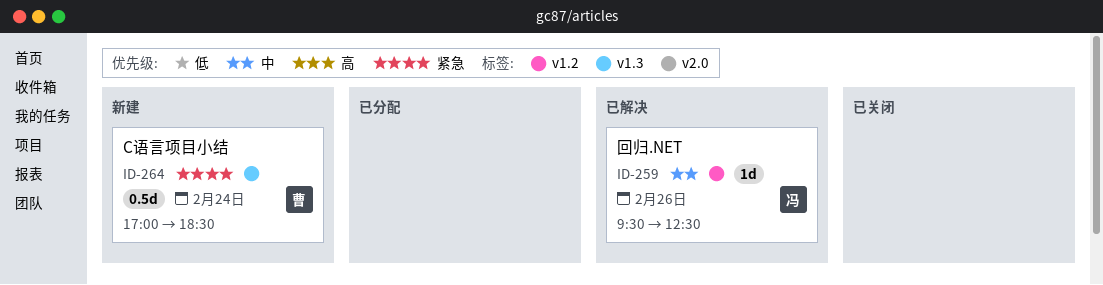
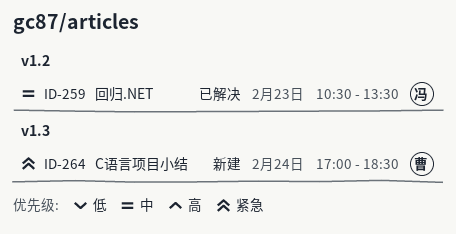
ID-259, day: Feb 26 -> Feb 23
ID-259, begins: 09:30 -> 10:30
ID-259, ends: 12:30 -> 13:30

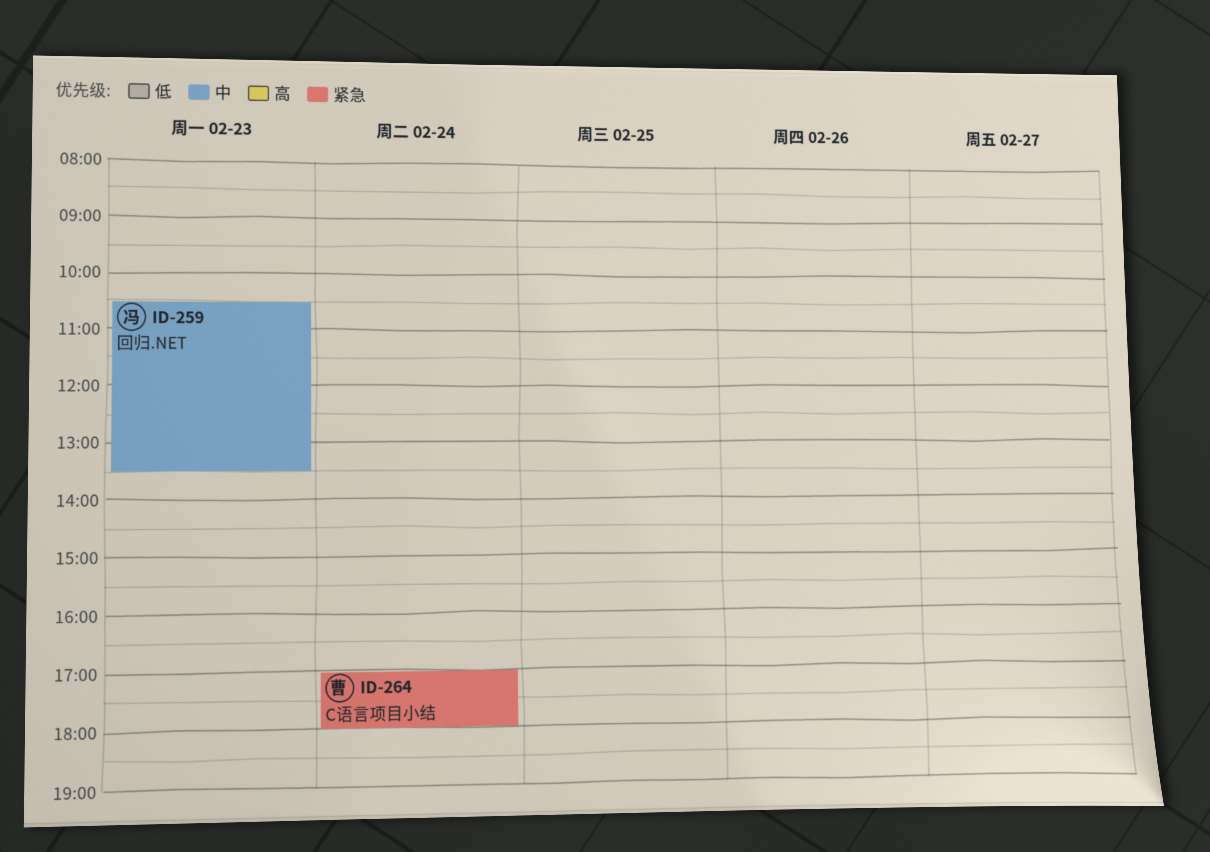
ID-264, ends: 18:30 -> 18:00

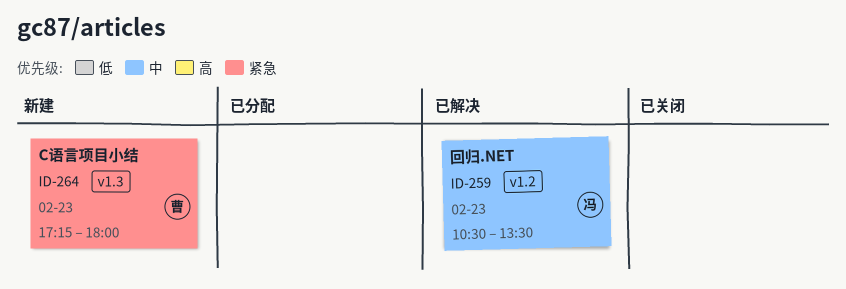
ID-264, day: Feb 24 -> Feb 23
ID-264, begins: 17:00 -> 17:15

